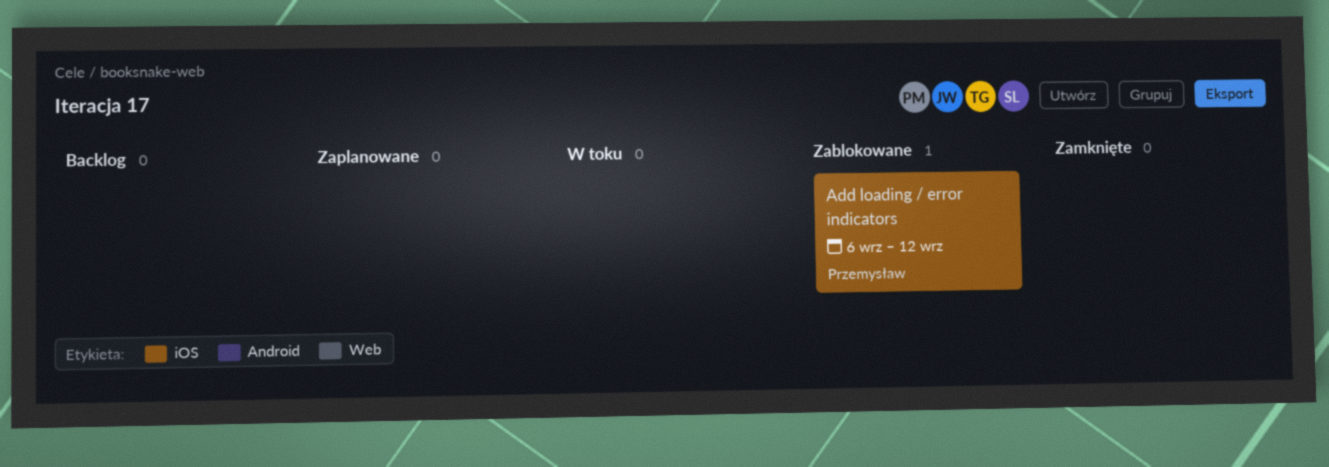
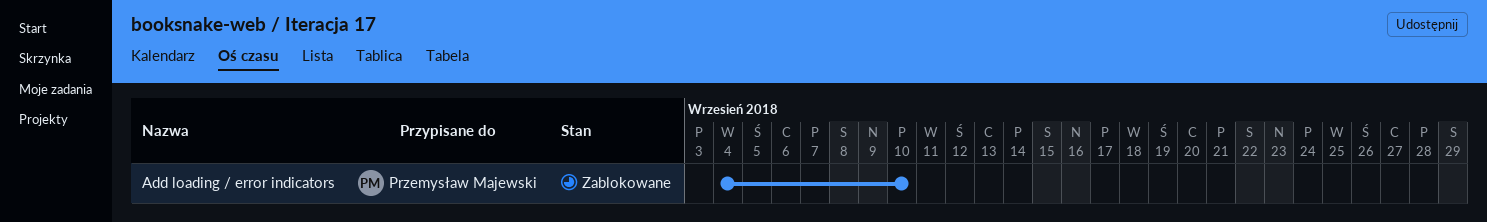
Add loading / error indicators, start: Sep 6 -> Sep 4
Add loading / error indicators, due: Sep 12 -> Sep 10

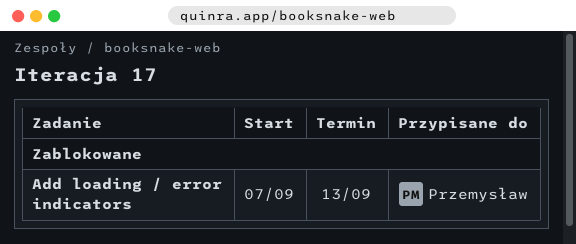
Add loading / error indicators, start: Sep 4 -> Sep 7
Add loading / error indicators, due: Sep 10 -> Sep 13

